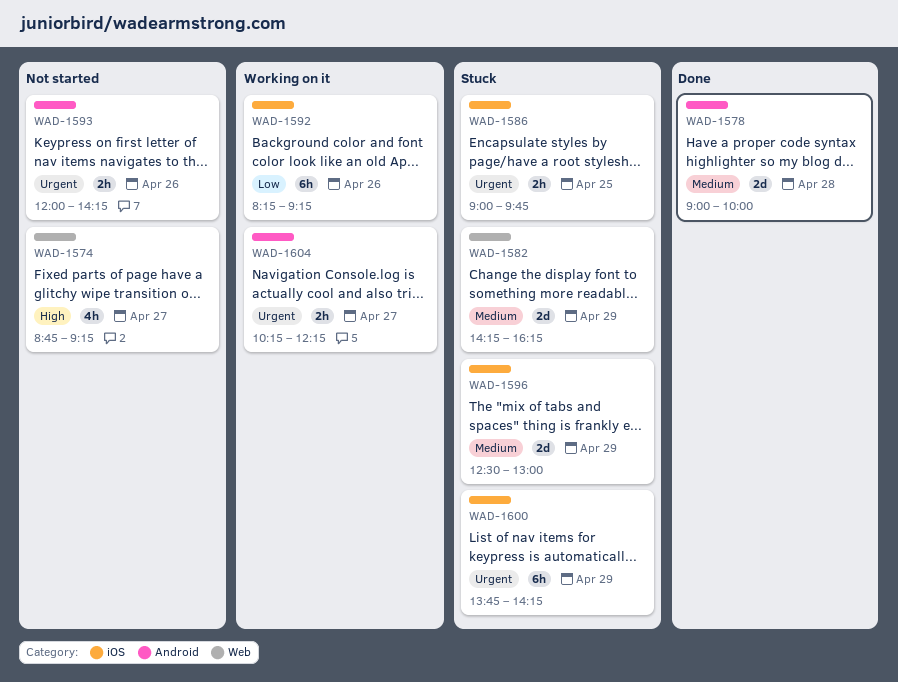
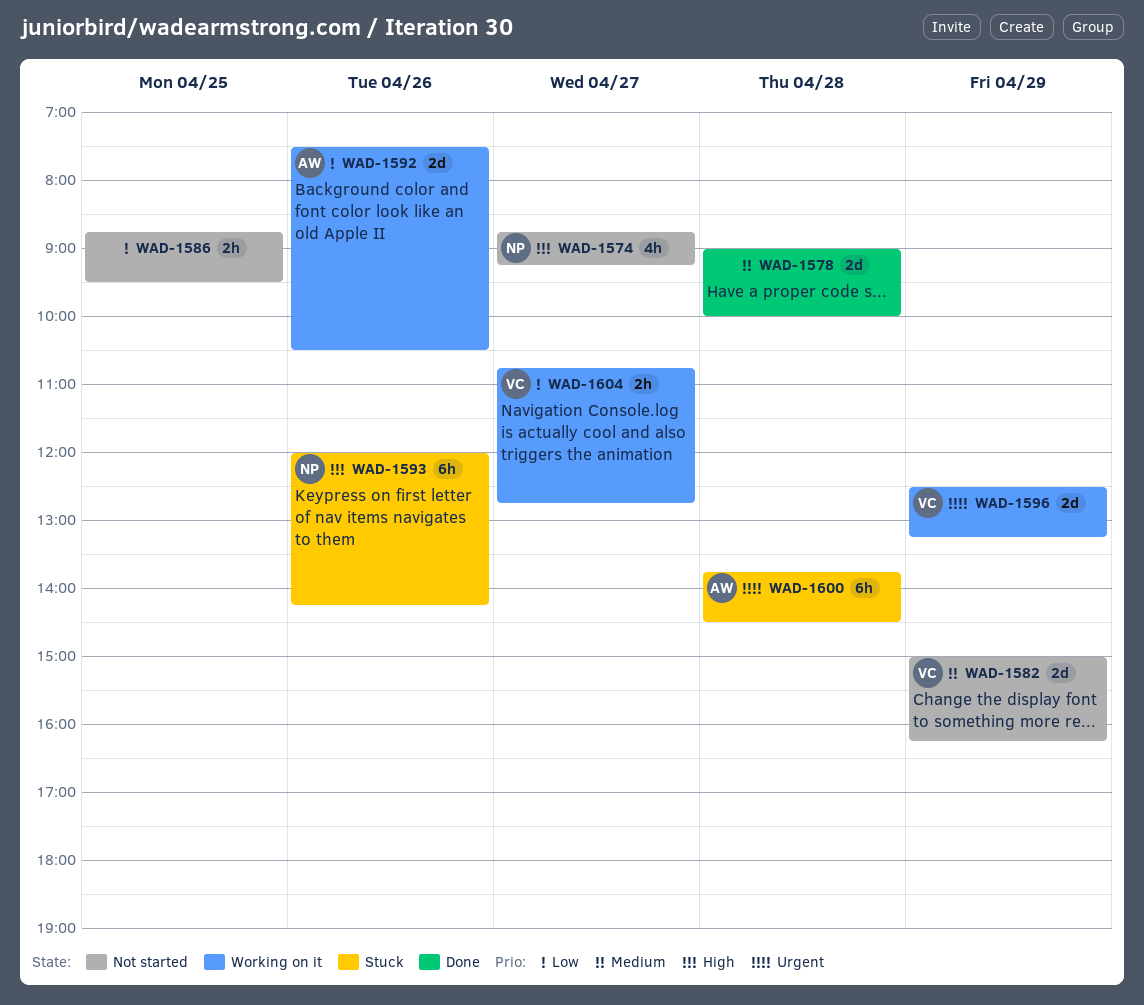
WAD-1582, status: Stuck -> Not started
WAD-1582, begins: 14:15 -> 15:00
WAD-1586, status: Stuck -> Not started
WAD-1586, priority: Urgent -> Low
WAD-1586, begins: 09:00 -> 08:45
WAD-1586, ends: 09:45 -> 09:30
WAD-1592, estimate: 6h -> 2d
WAD-1592, begins: 08:15 -> 07:30
WAD-1592, ends: 09:15 -> 10:30
WAD-1593, status: Not started -> Stuck
WAD-1593, priority: Urgent -> High
WAD-1593, estimate: 2h -> 6h
WAD-1596, status: Stuck -> Working on it
WAD-1596, priority: Medium -> Urgent
WAD-1596, ends: 13:00 -> 13:15
WAD-1600, day: Apr 29 -> Apr 28
WAD-1600, ends: 14:15 -> 14:30
WAD-1604, priority: Urgent -> Low
WAD-1604, begins: 10:15 -> 10:45
WAD-1604, ends: 12:15 -> 12:45

